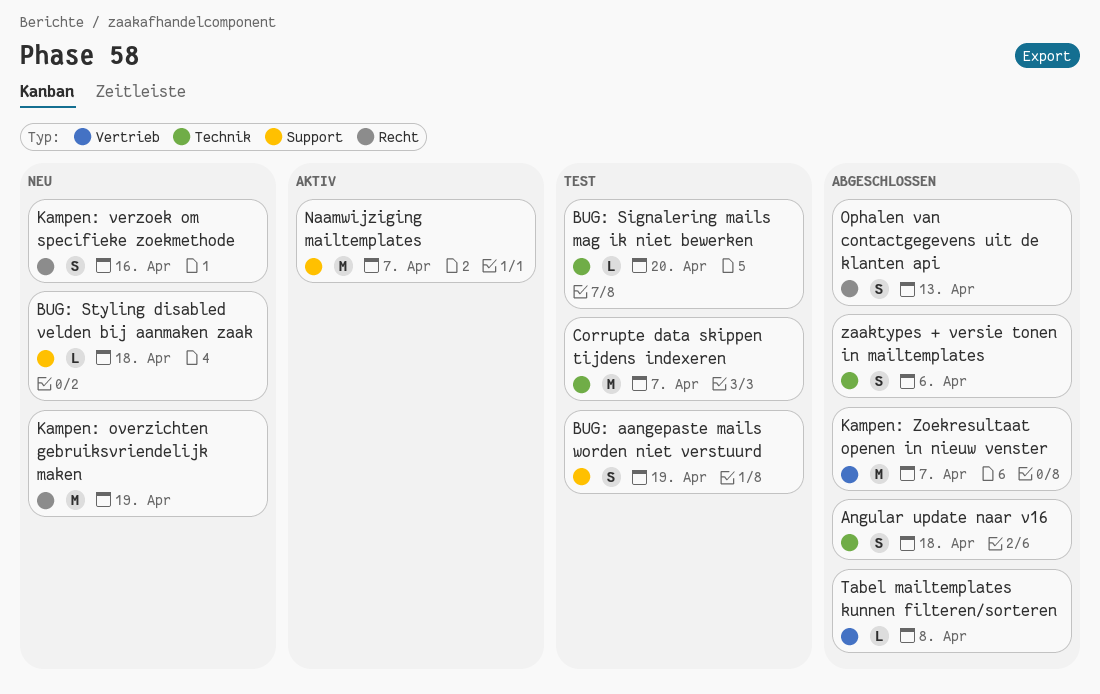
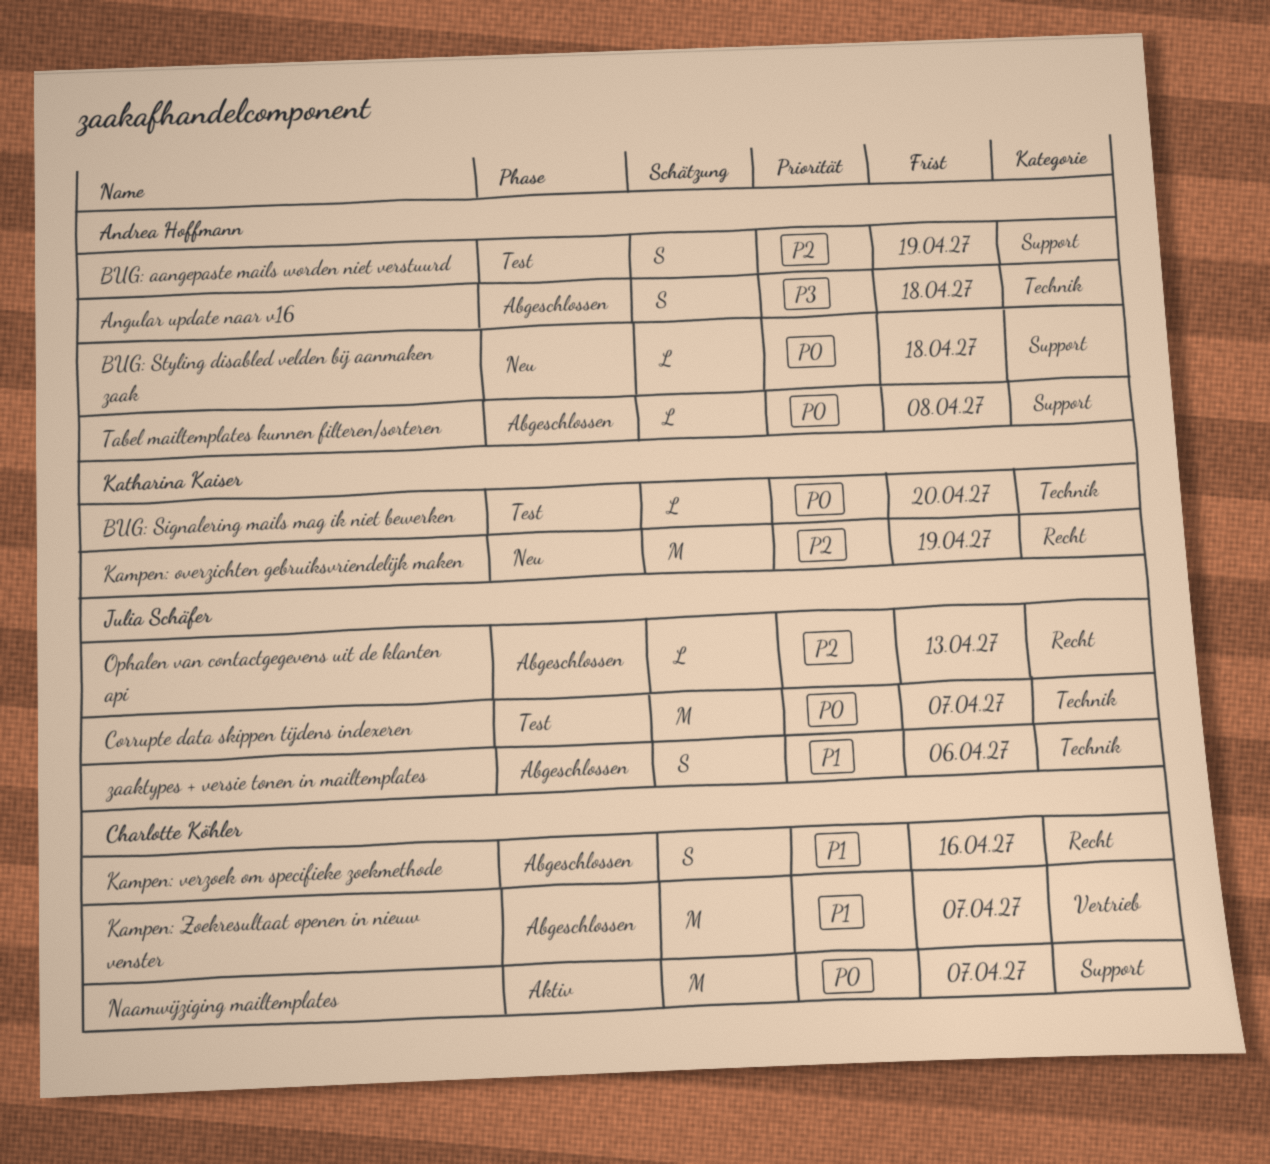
Kampen: verzoek om specifieke zoekmethode, status: Neu -> Abgeschlossen
Ophalen van contactgegevens uit de klanten api, estimate: S -> L
Tabel mailtemplates kunnen filteren/sorteren, label: Vertrieb -> Support

